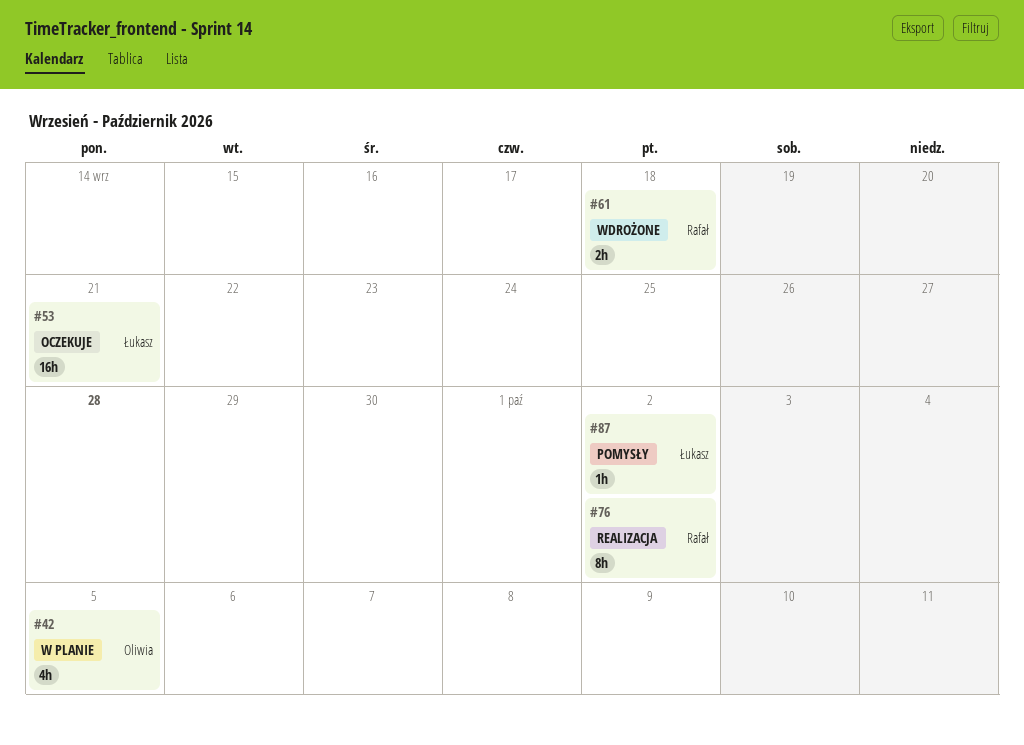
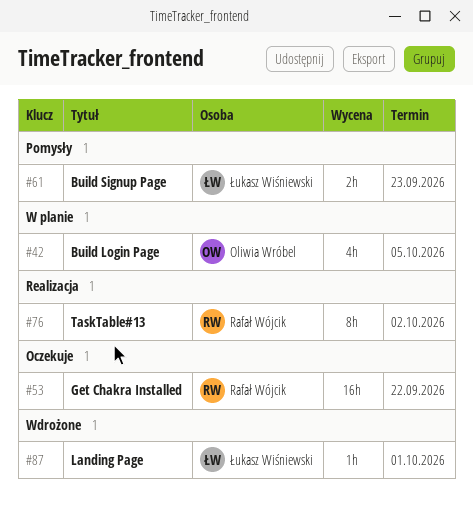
#53, owner: Łukasz Wiśniewski -> Rafał Wójcik
#53, due: Sep 21 -> Sep 22
#61, status: Wdrożone -> Pomysły
#61, owner: Rafał Wójcik -> Łukasz Wiśniewski
#61, due: Sep 18 -> Sep 23
#87, status: Pomysły -> Wdrożone
#87, due: Oct 2 -> Oct 1

